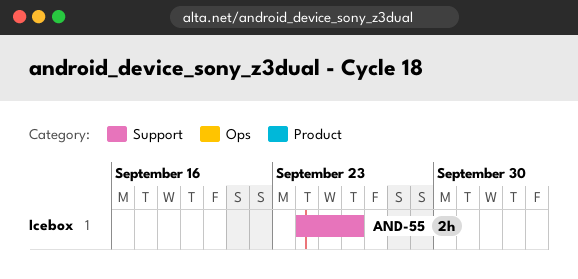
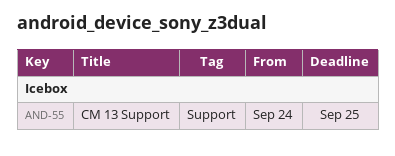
AND-55, due: Sep 26 -> Sep 25

